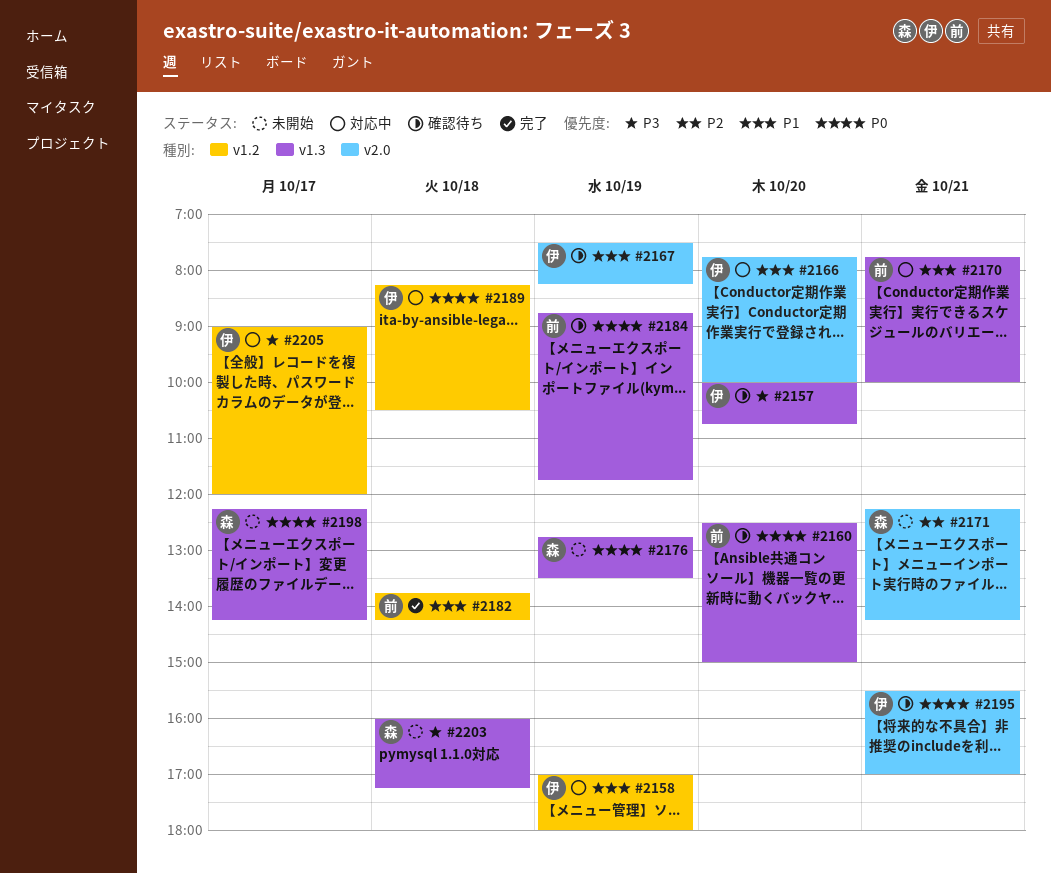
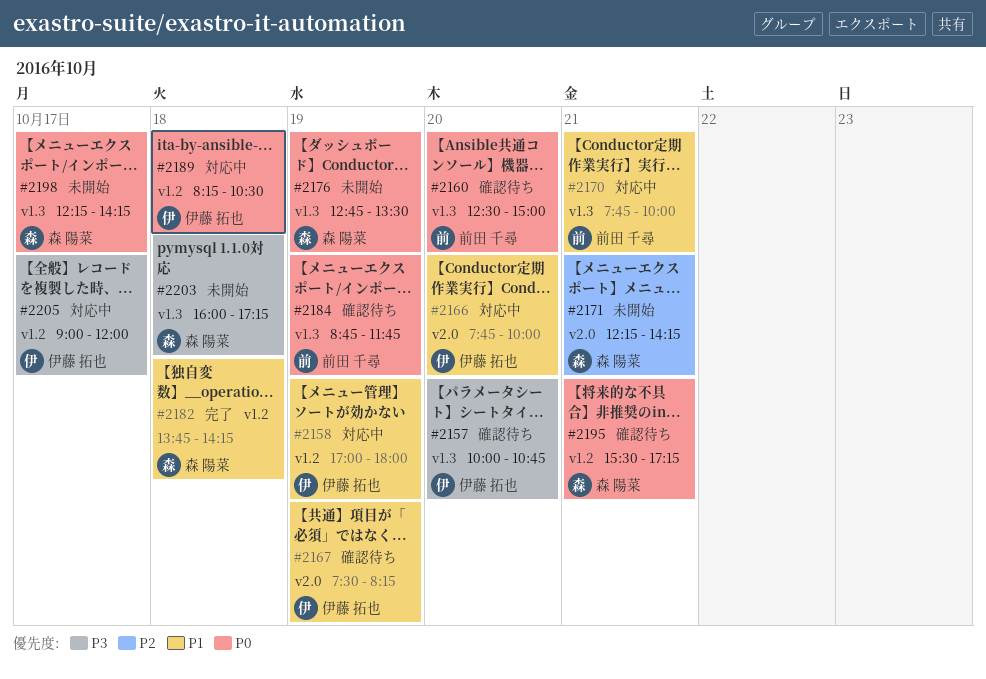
#2182, owner: 前田 千尋 -> 森 陽菜
#2195, owner: 伊藤 拓也 -> 森 陽菜
#2195, label: v2.0 -> v1.2
#2195, ends: 17:00 -> 17:15

